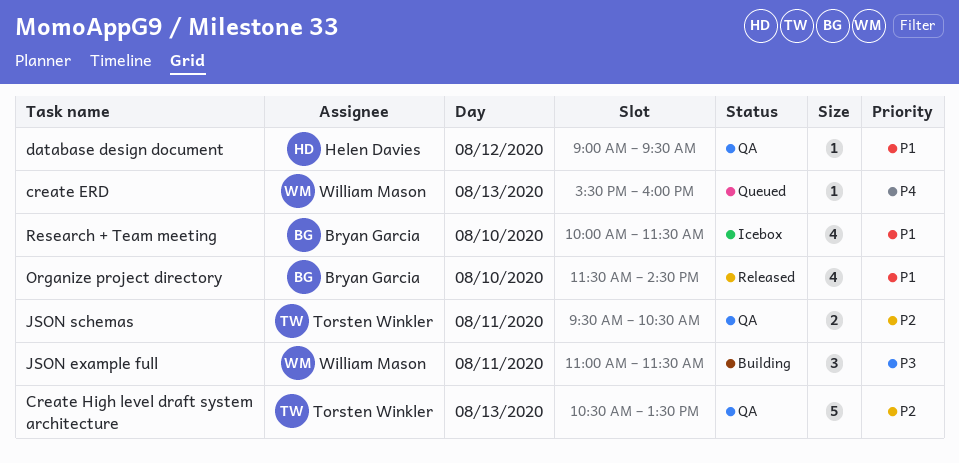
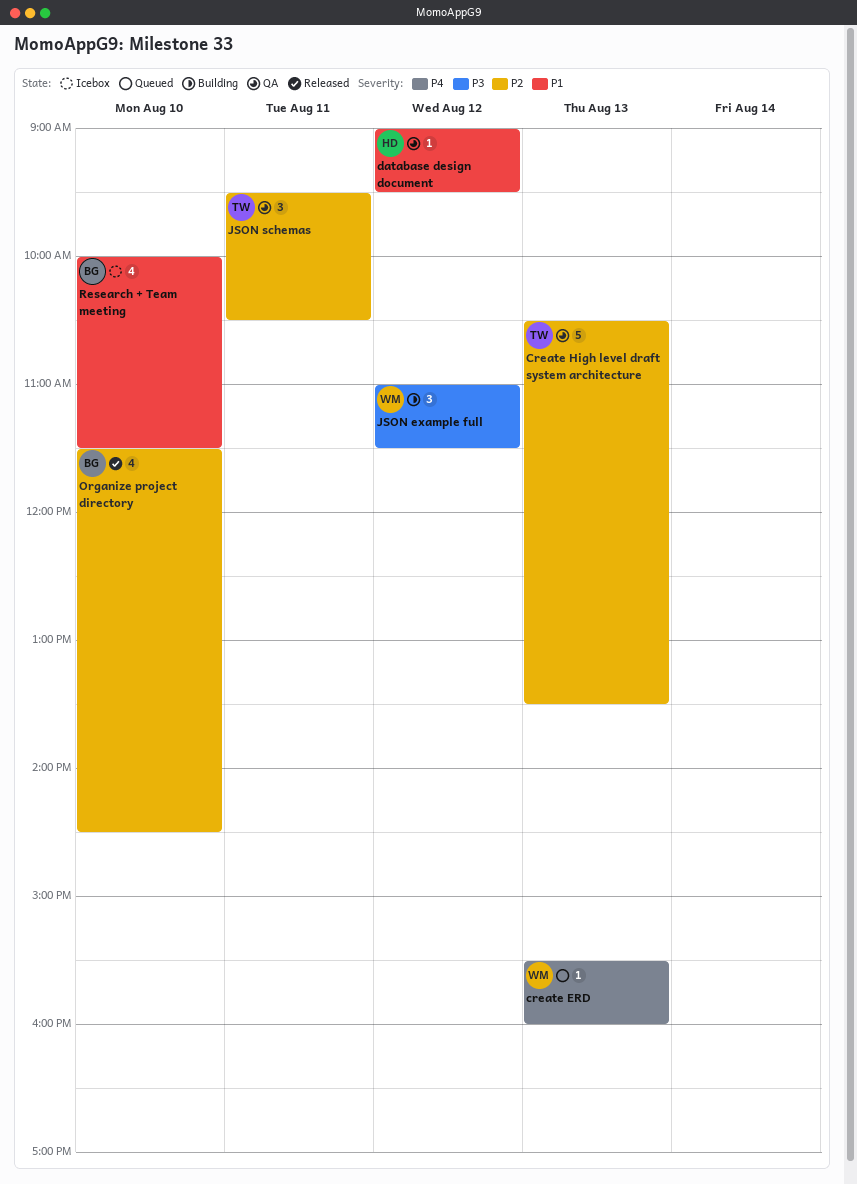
JSON example full, day: Aug 11 -> Aug 12
JSON schemas, estimate: 2 -> 3
Organize project directory, priority: P1 -> P2

